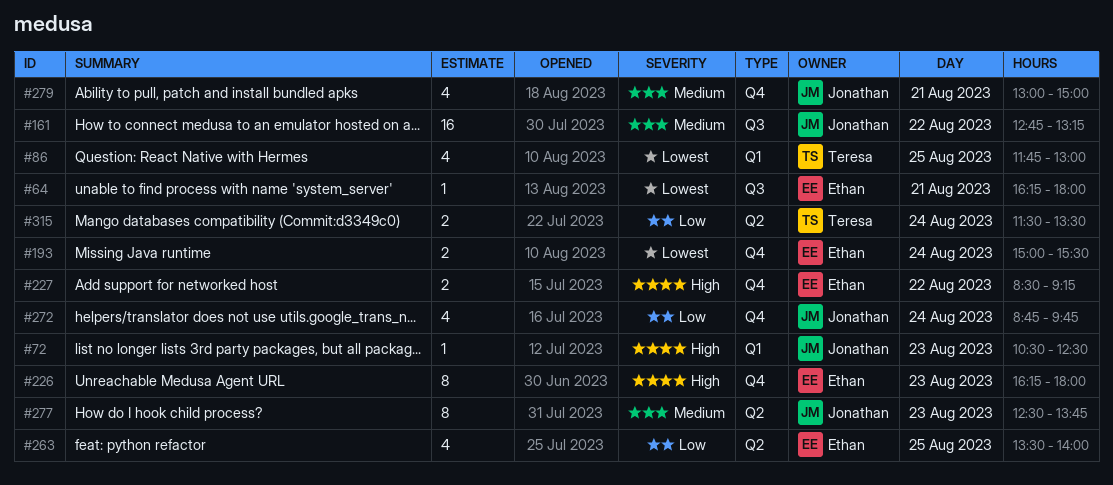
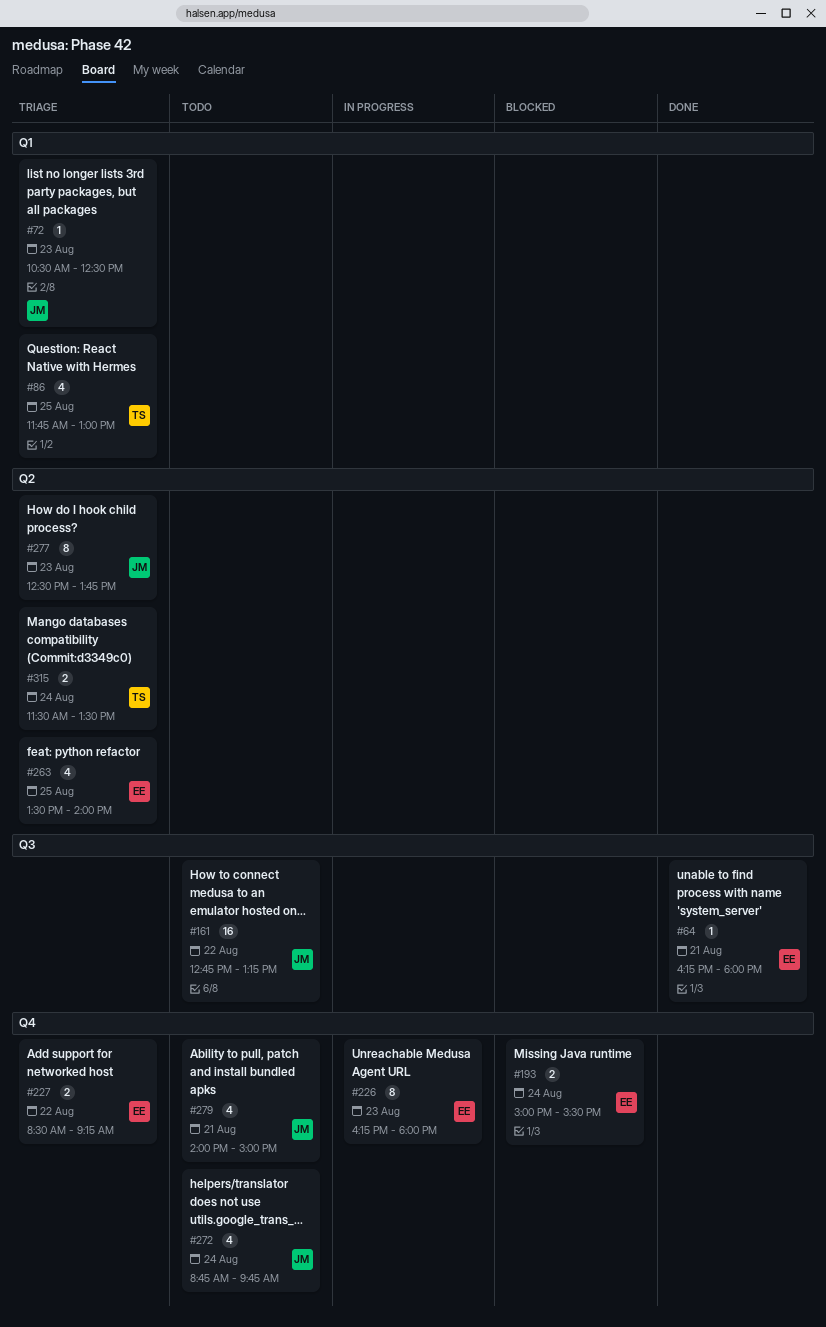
#279, begins: 13:00 -> 14:00

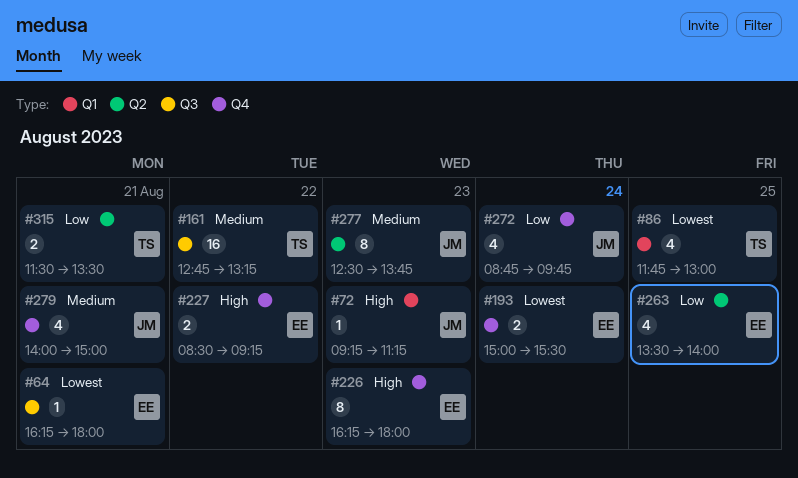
#72, begins: 10:30 -> 09:15
#72, ends: 12:30 -> 11:15
#161, owner: JM -> TS
#315, day: Aug 24 -> Aug 21

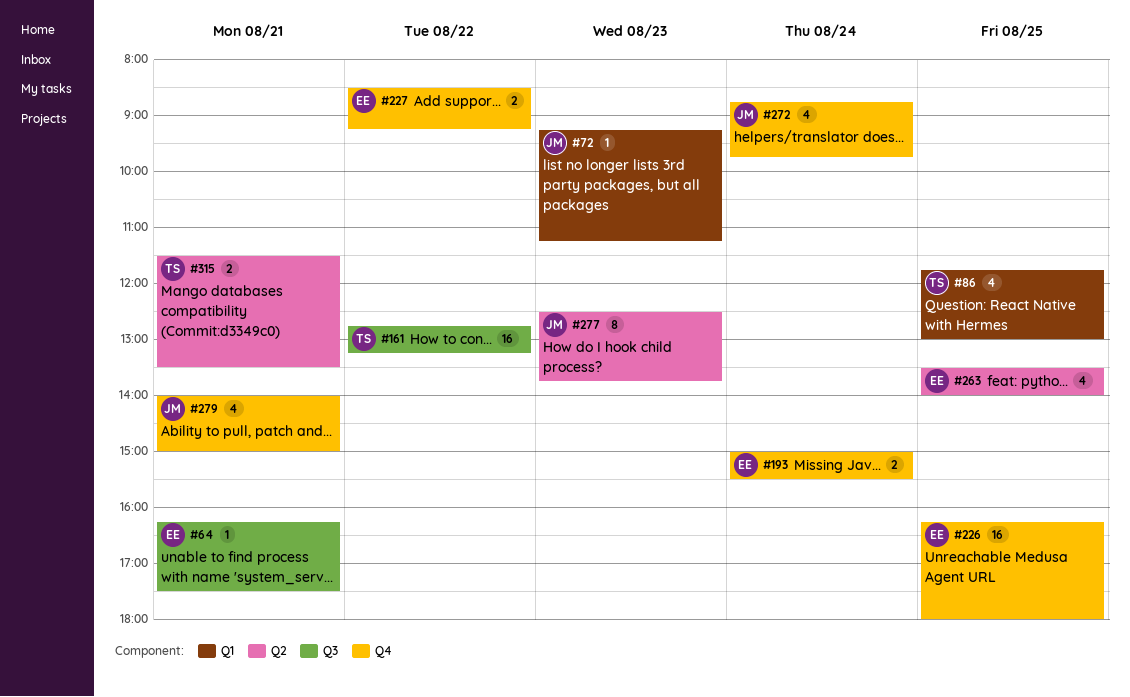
#64, ends: 18:00 -> 17:30
#226, estimate: 8 -> 16
#226, day: Aug 23 -> Aug 25

